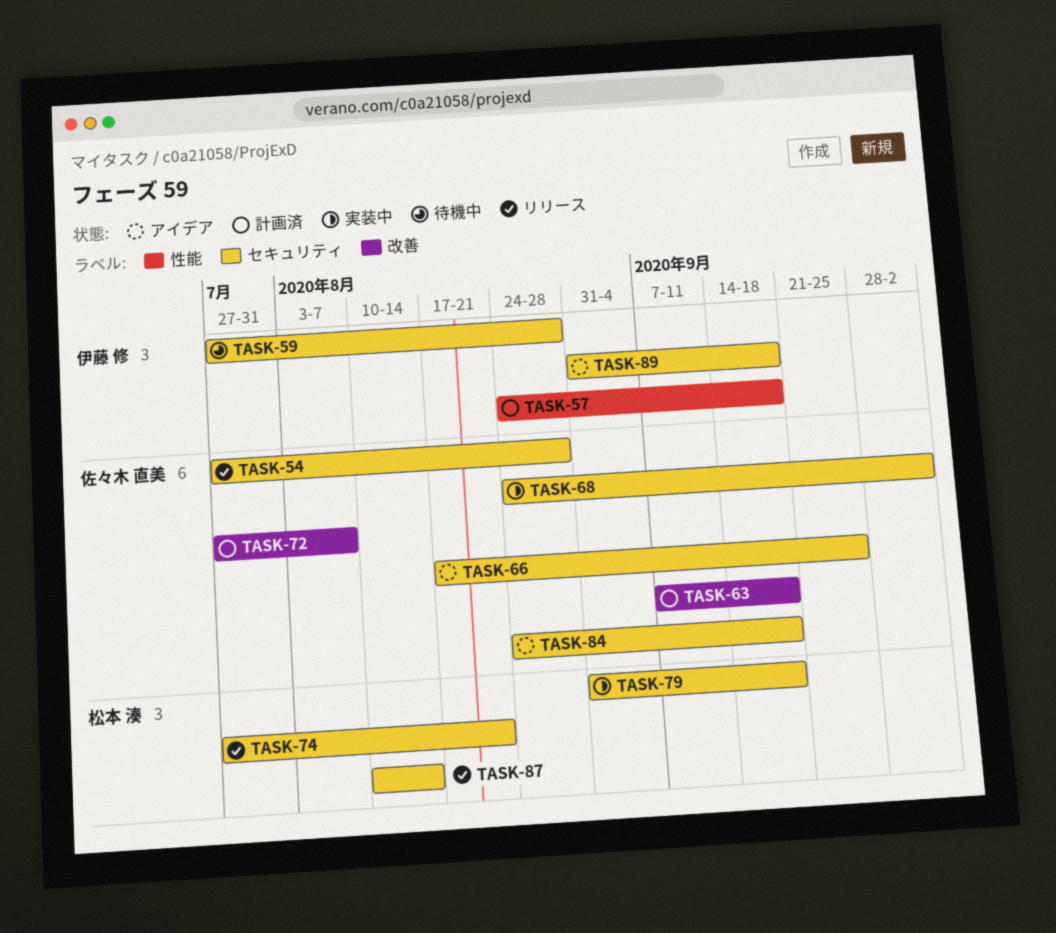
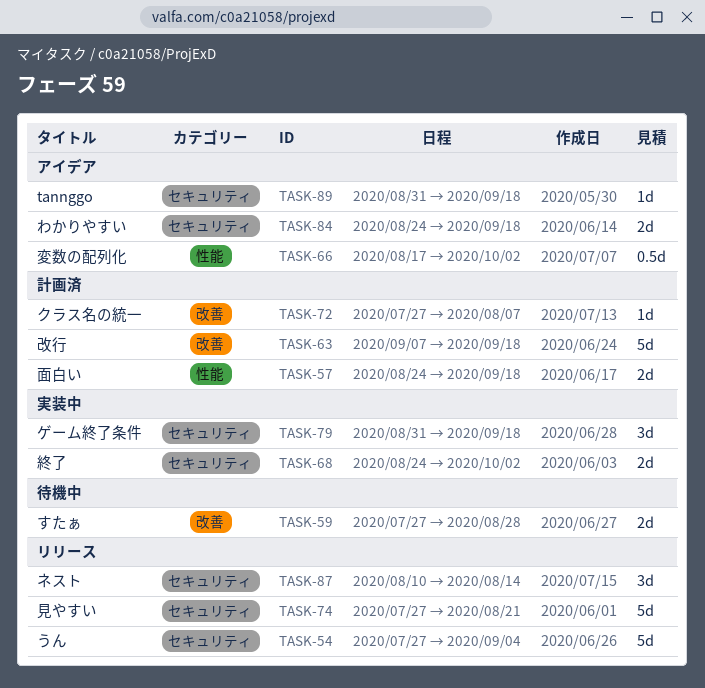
TASK-54, due: Aug 28 -> Sep 4
TASK-59, label: セキュリティ -> 改善
TASK-66, label: セキュリティ -> 性能
TASK-66, due: Sep 25 -> Oct 2

